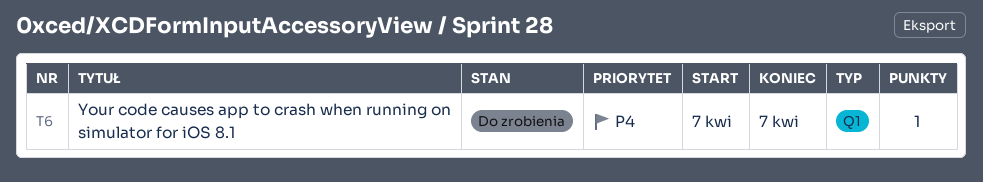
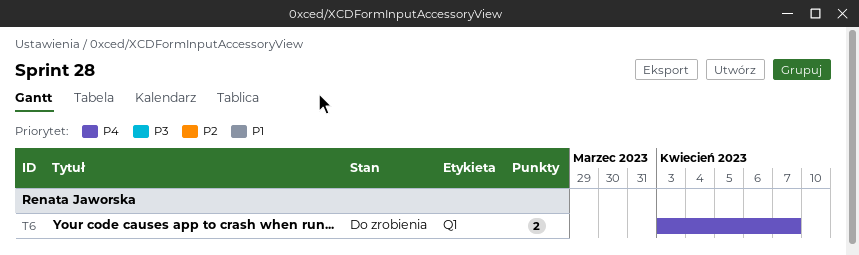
T6, estimate: 1 -> 2
T6, start: Apr 7 -> Apr 3

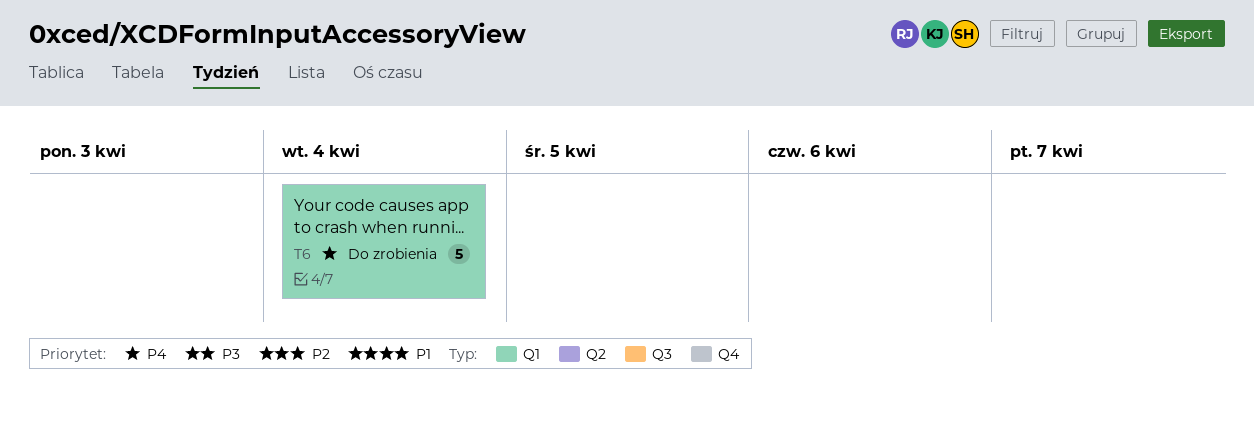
T6, estimate: 2 -> 5
T6, due: Apr 7 -> Apr 4

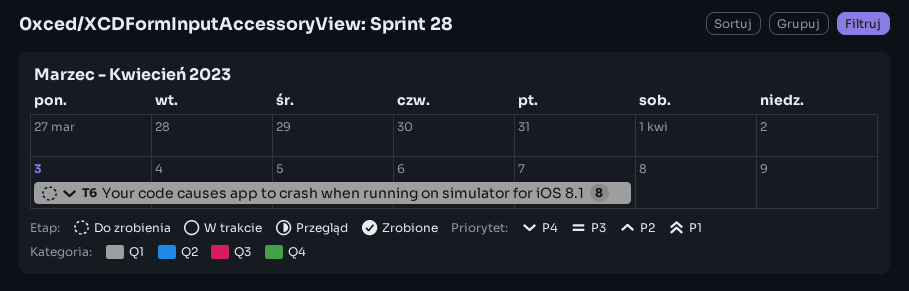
T6, estimate: 5 -> 8
T6, due: Apr 4 -> Apr 7

